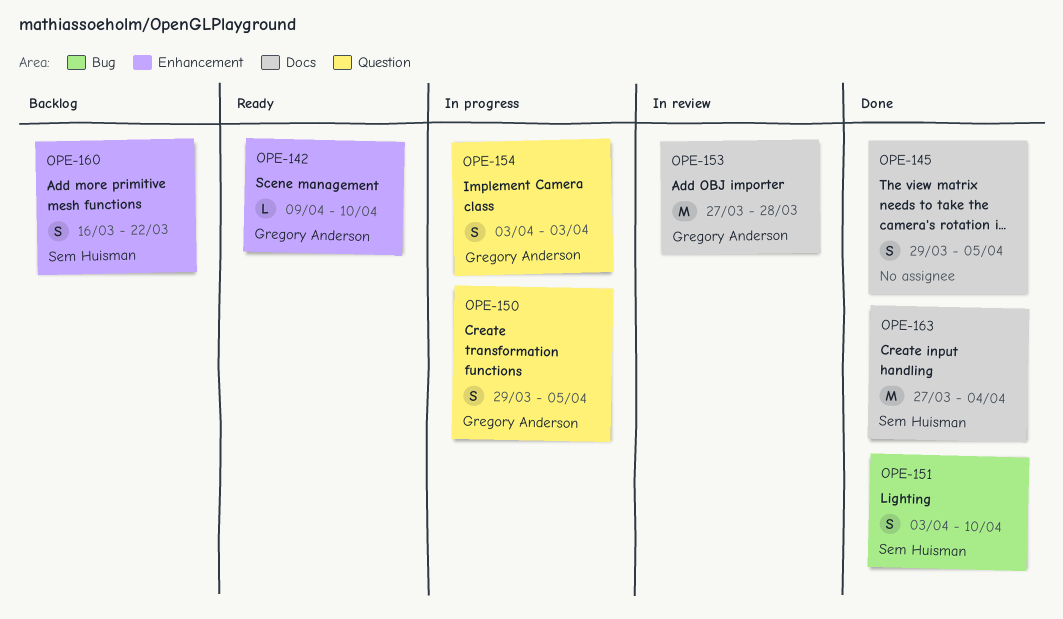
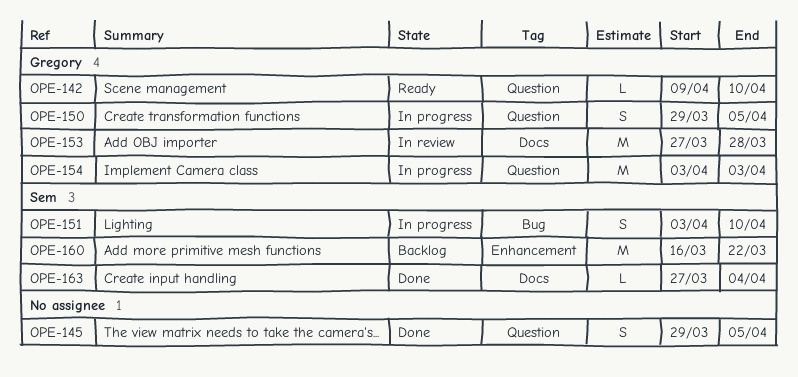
OPE-142, label: Enhancement -> Question
OPE-145, label: Docs -> Question
OPE-151, status: Done -> In progress
OPE-154, estimate: S -> M
OPE-160, estimate: S -> M
OPE-163, estimate: M -> L

